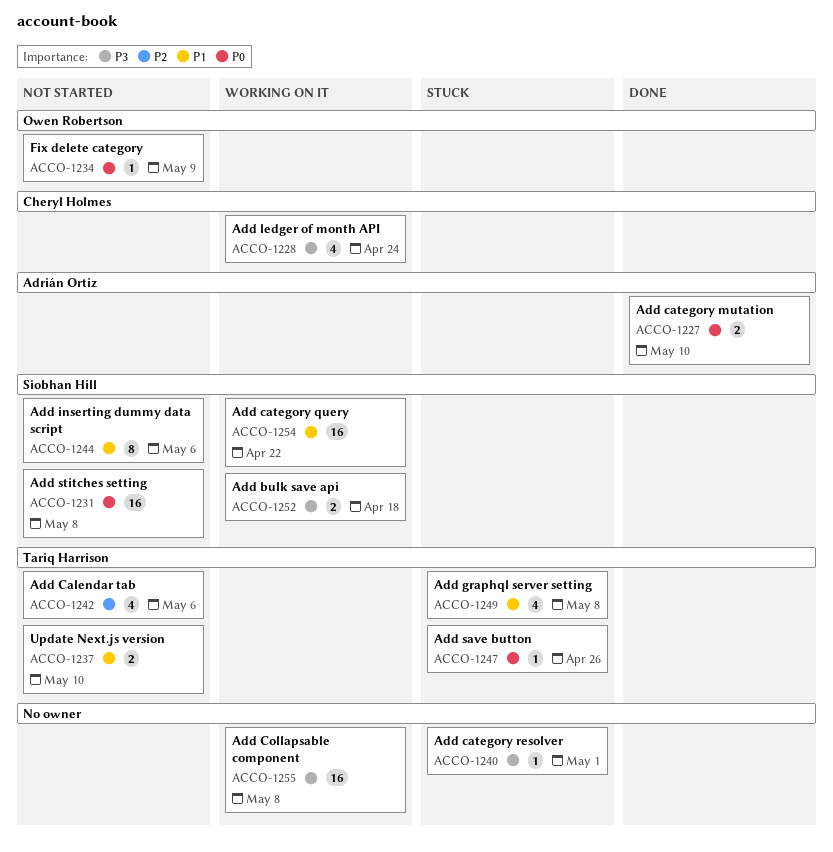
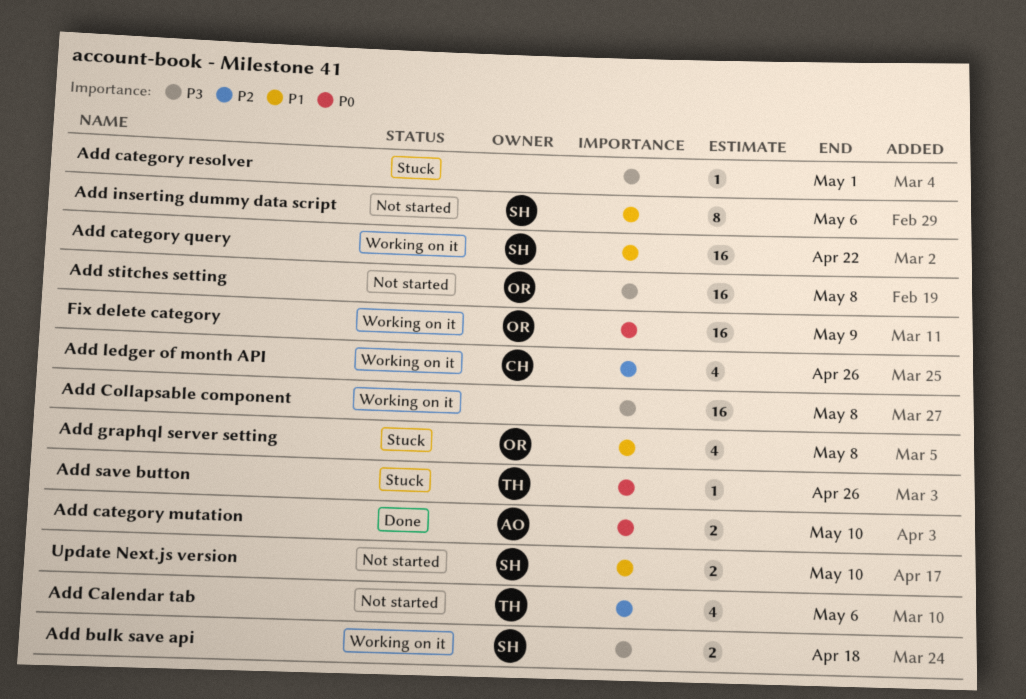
Add graphql server setting, owner: Tariq Harrison -> Owen Robertson
Add ledger of month API, priority: P3 -> P2
Add ledger of month API, due: Apr 24 -> Apr 26
Add stitches setting, owner: Siobhan Hill -> Owen Robertson
Add stitches setting, priority: P0 -> P3
Fix delete category, status: Not started -> Working on it
Fix delete category, estimate: 1 -> 16
Update Next.js version, owner: Tariq Harrison -> Siobhan Hill

